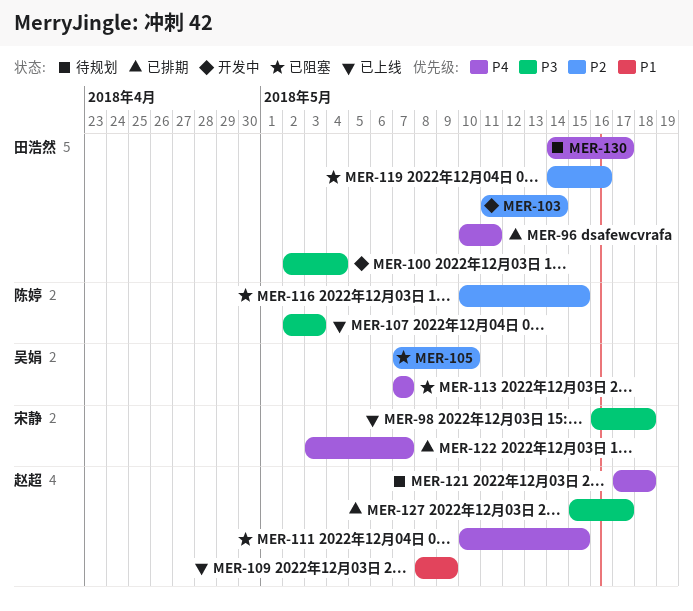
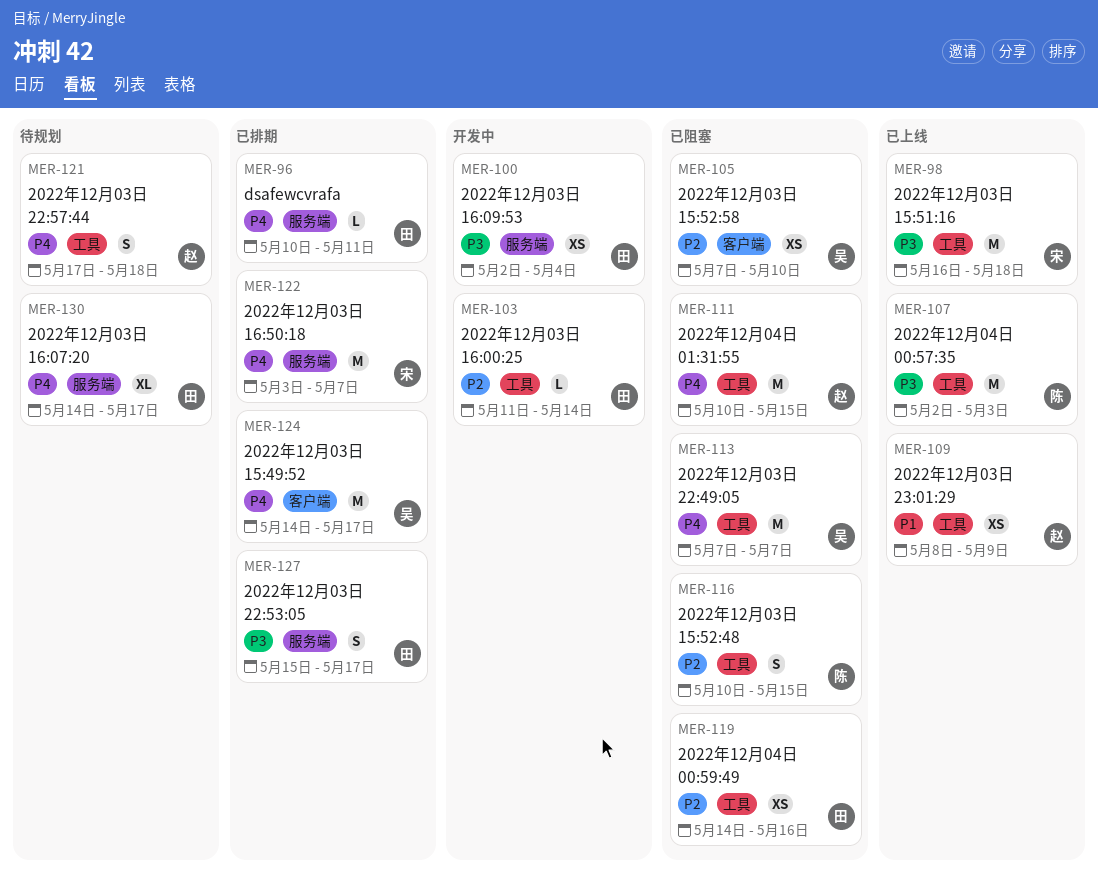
MER-124: none -> present
MER-127, owner: 赵超 -> 田浩然

